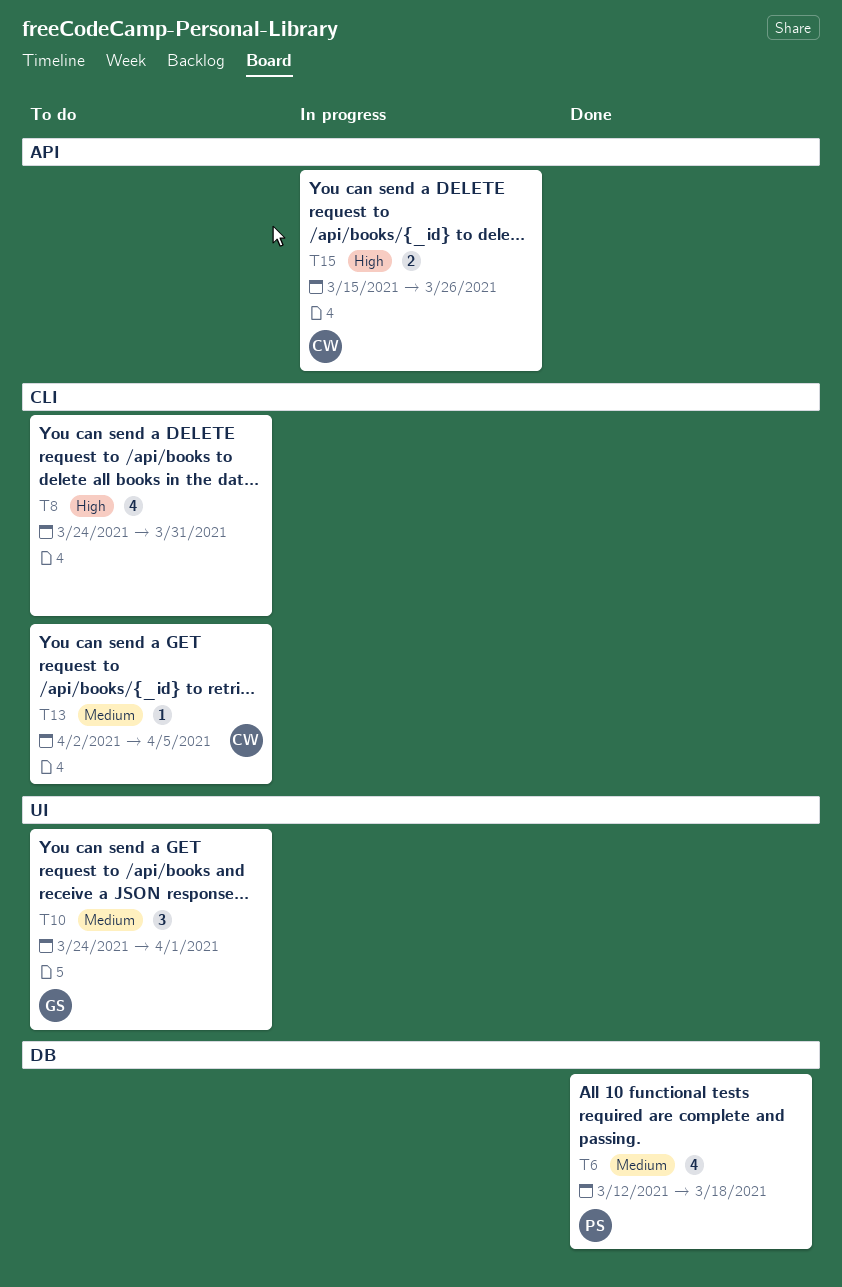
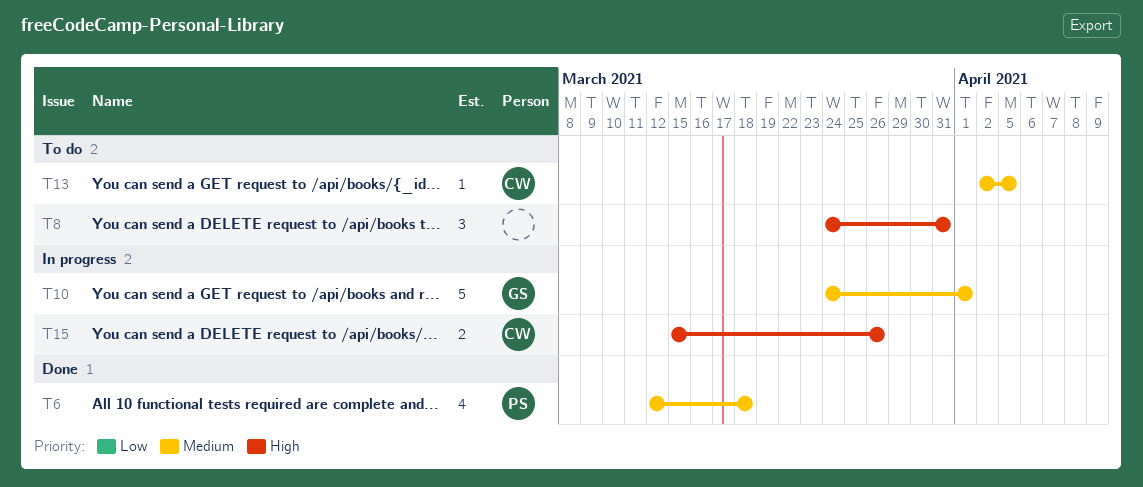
T8, estimate: 4 -> 3
T10, status: To do -> In progress
T10, estimate: 3 -> 5

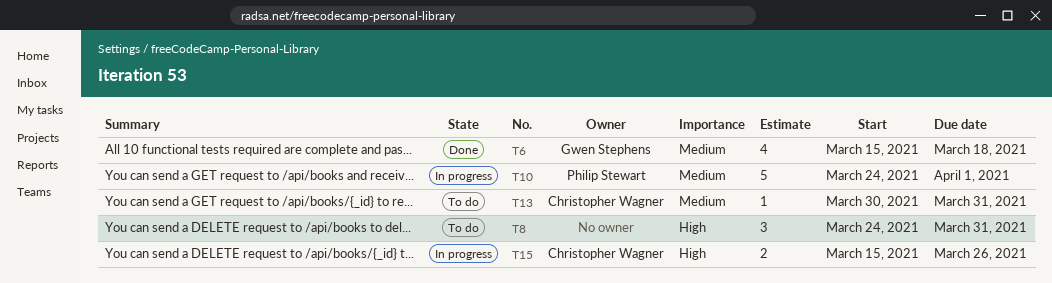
T6, owner: Philip Stewart -> Gwen Stephens
T6, start: Mar 12 -> Mar 15
T10, owner: Gwen Stephens -> Philip Stewart
T13, start: Apr 2 -> Mar 30
T13, due: Apr 5 -> Mar 31

